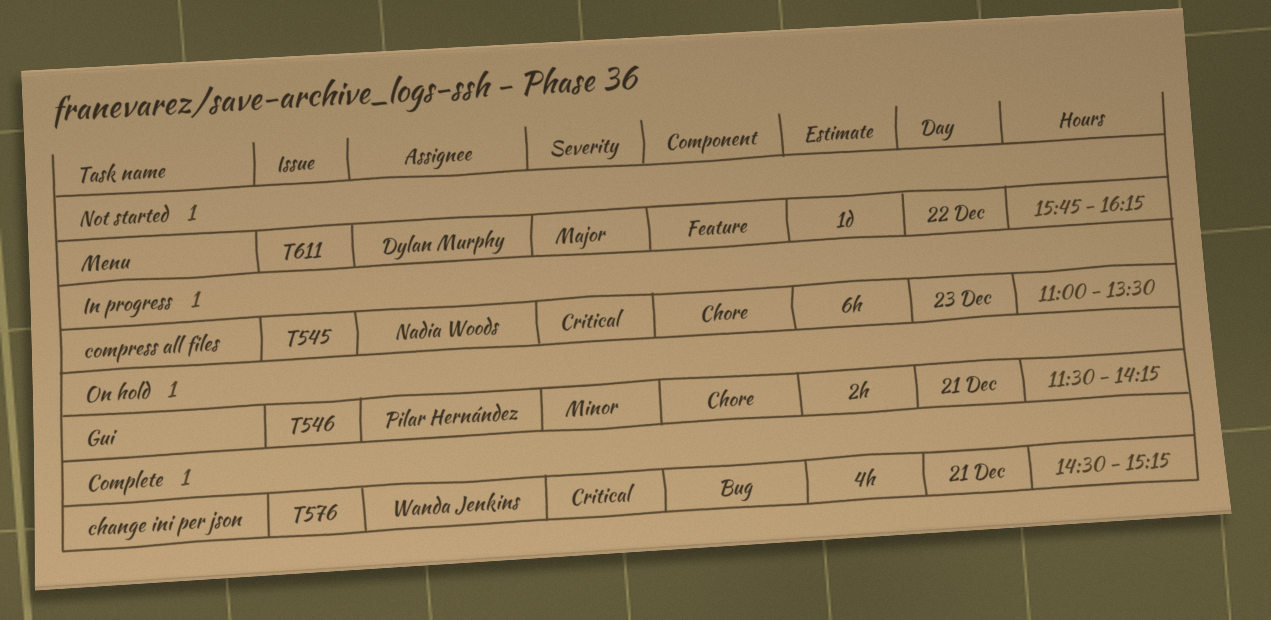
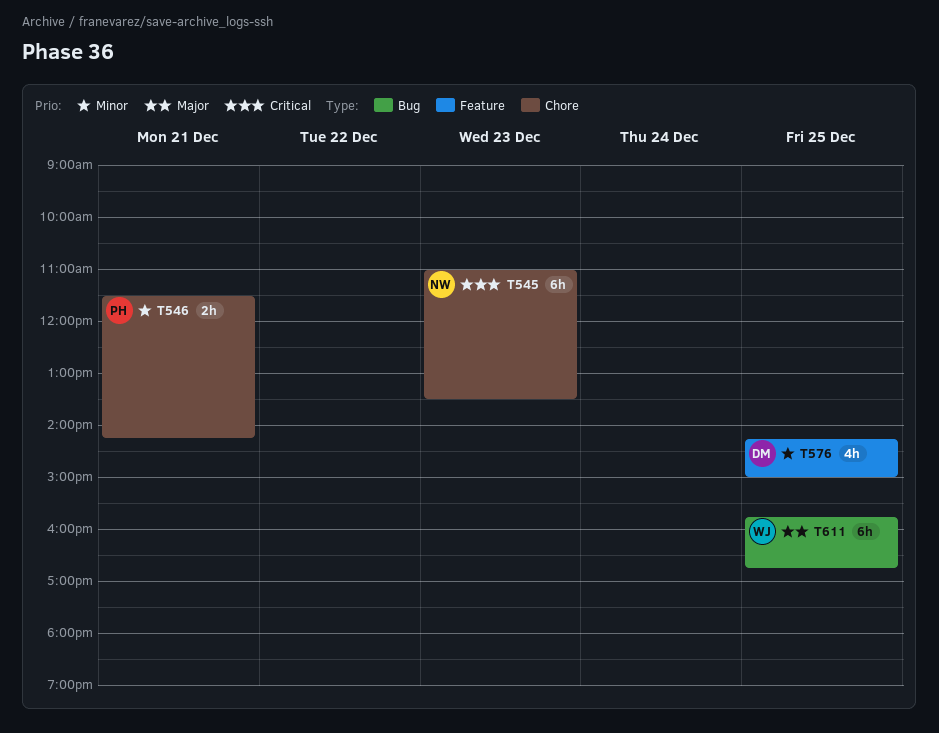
T576, owner: Wanda Jenkins -> Dylan Murphy
T576, priority: Critical -> Minor
T576, label: Bug -> Feature
T576, day: Dec 21 -> Dec 25
T576, begins: 14:30 -> 14:15
T576, ends: 15:15 -> 15:00
T611, owner: Dylan Murphy -> Wanda Jenkins
T611, label: Feature -> Bug
T611, estimate: 1d -> 6h
T611, day: Dec 22 -> Dec 25
T611, ends: 16:15 -> 16:45

